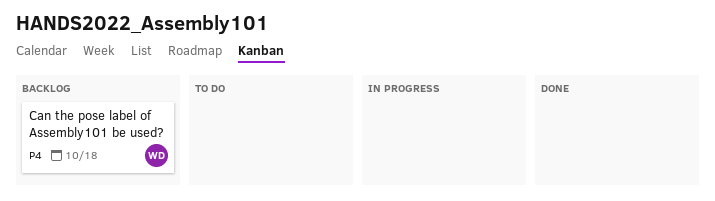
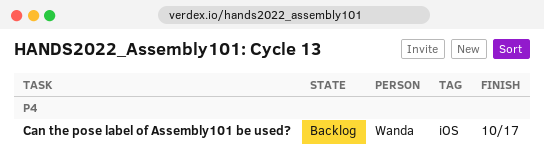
Can the pose label of Assembly101 be used?, due: Oct 18 -> Oct 17

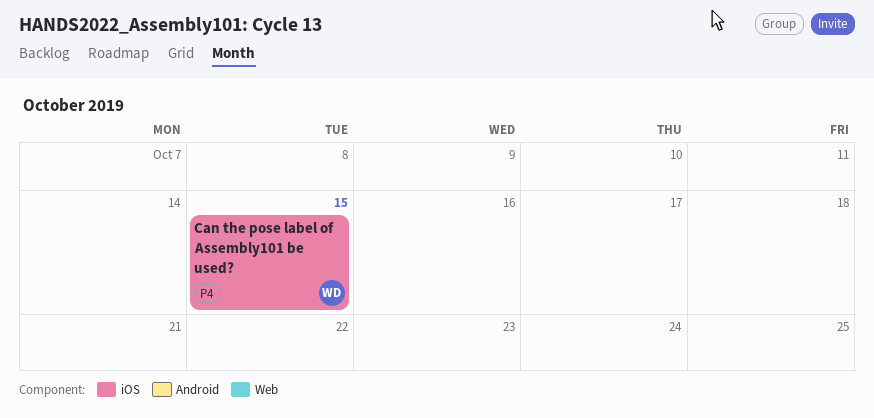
Can the pose label of Assembly101 be used?, due: Oct 17 -> Oct 15

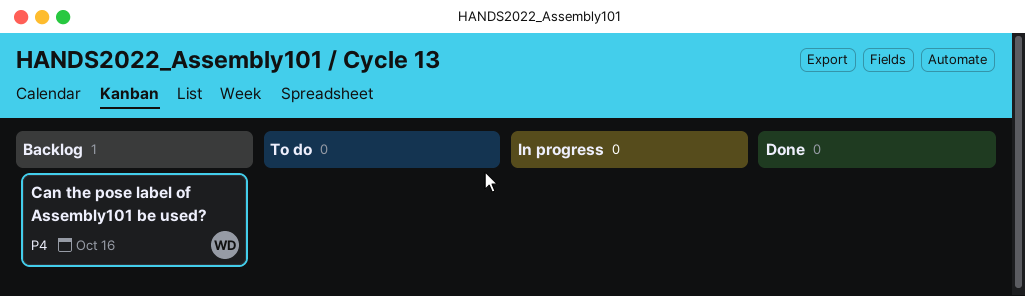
Can the pose label of Assembly101 be used?, due: Oct 15 -> Oct 16

